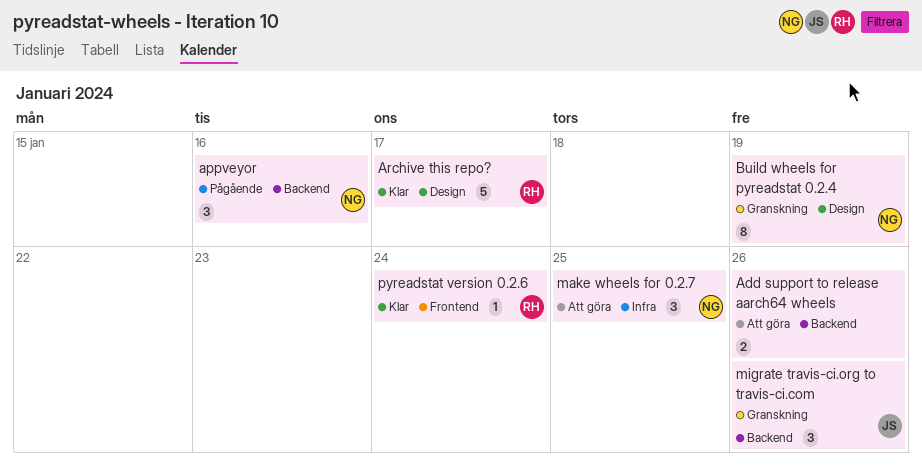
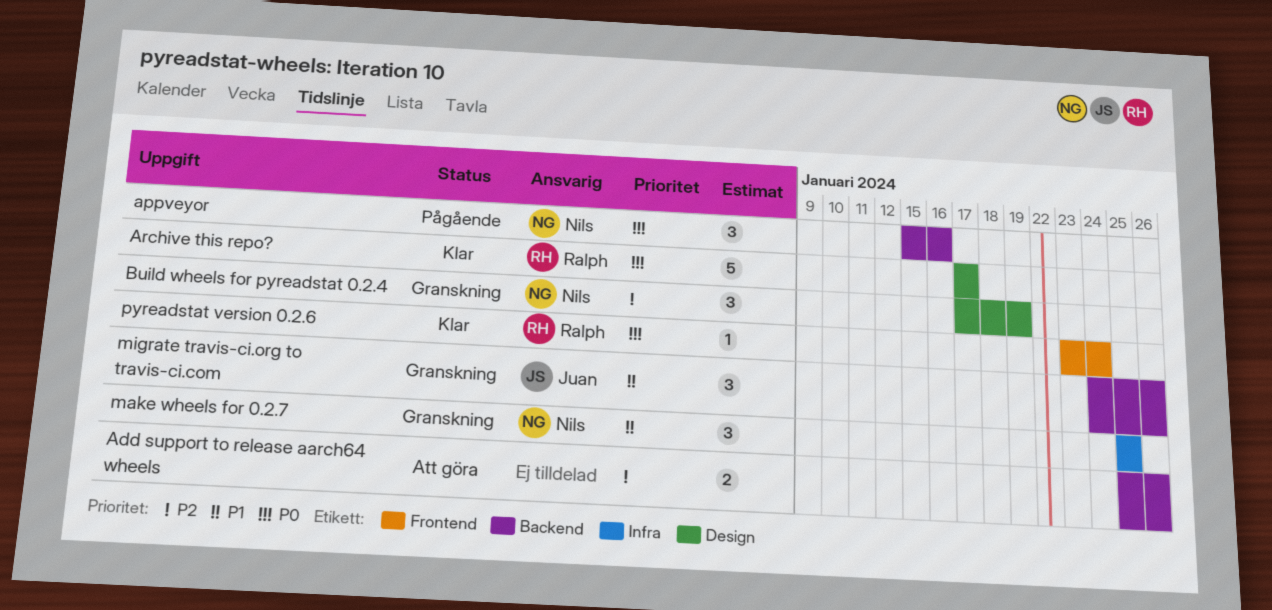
Build wheels for pyreadstat 0.2.4, estimate: 8 -> 3
make wheels for 0.2.7, status: Att göra -> Granskning

